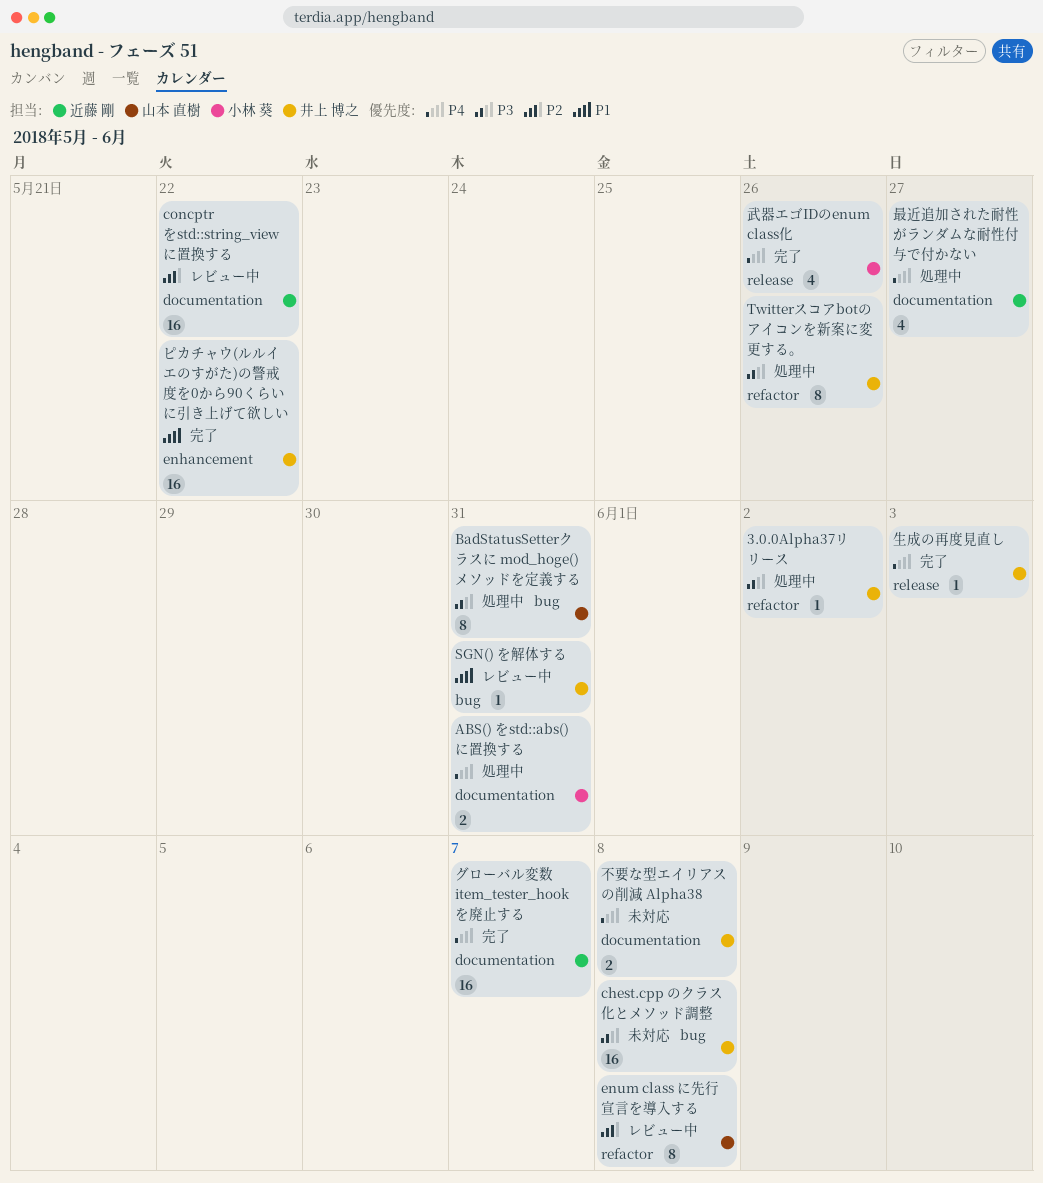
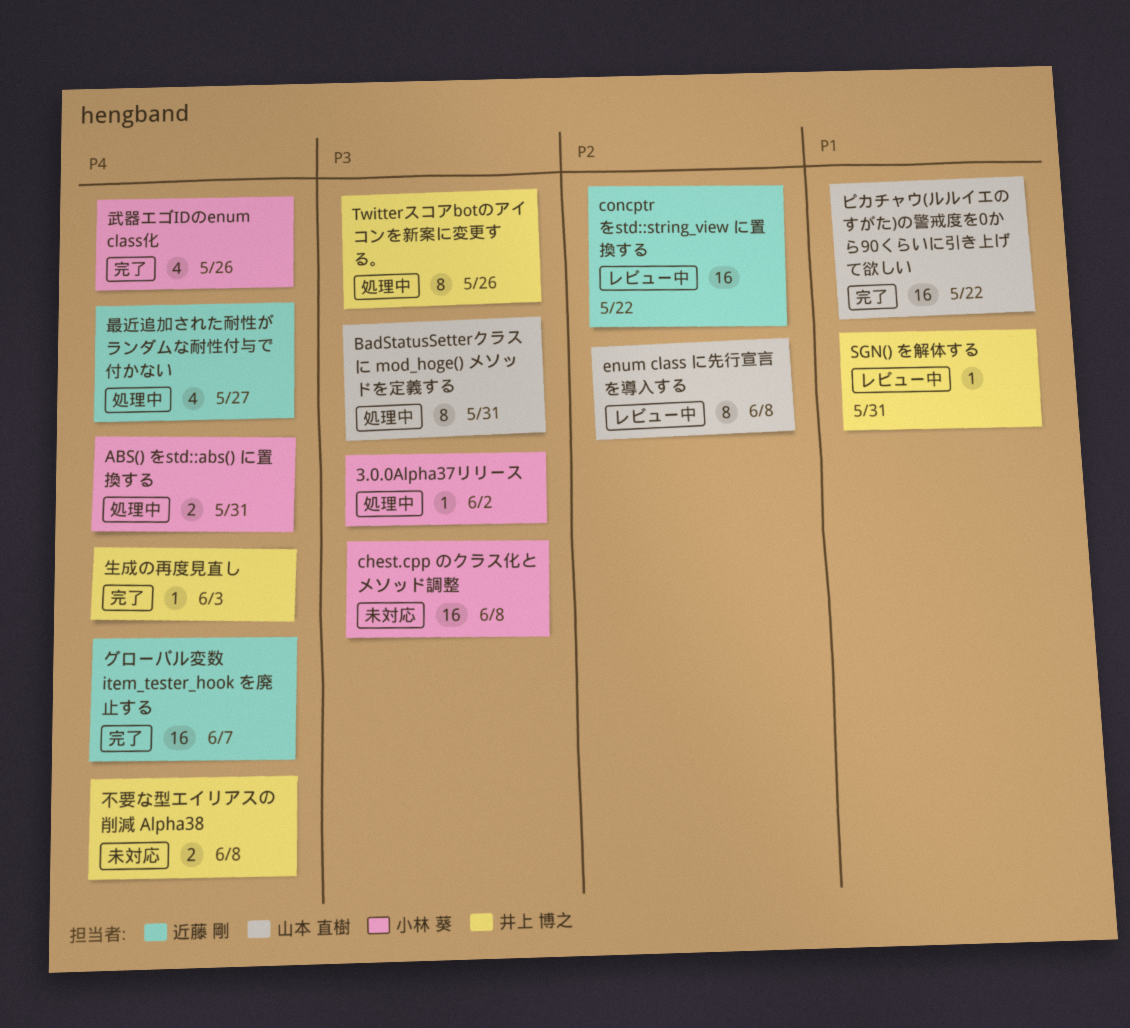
3.0.0Alpha37リリース, owner: 井上 博之 -> 小林 葵
chest.cpp のクラス化とメソッド調整, owner: 井上 博之 -> 小林 葵
ピカチャウ(ルルイエのすがた)の警戒度を0から90くらいに引き上げて欲しい, owner: 井上 博之 -> 山本 直樹

